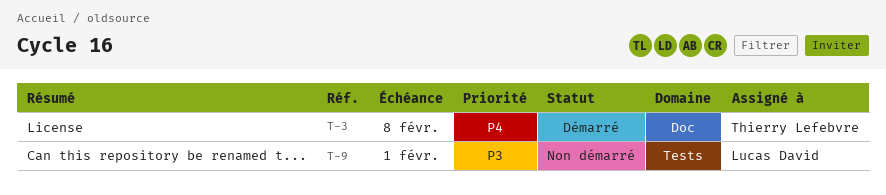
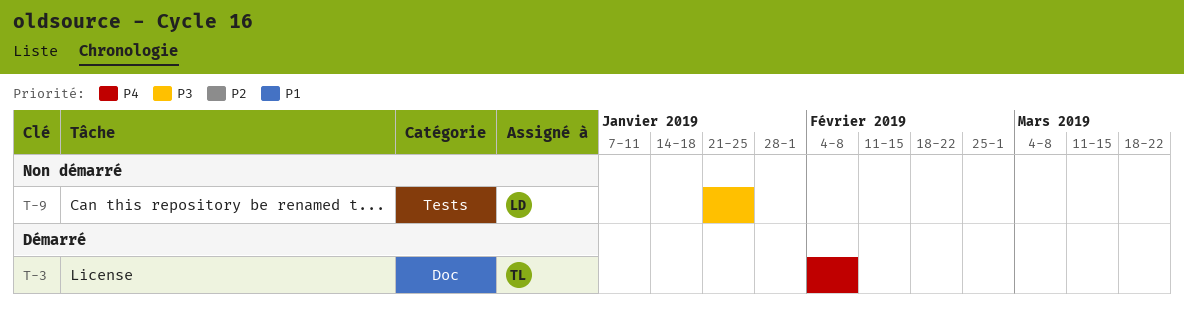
T-9, due: Feb 1 -> Jan 25

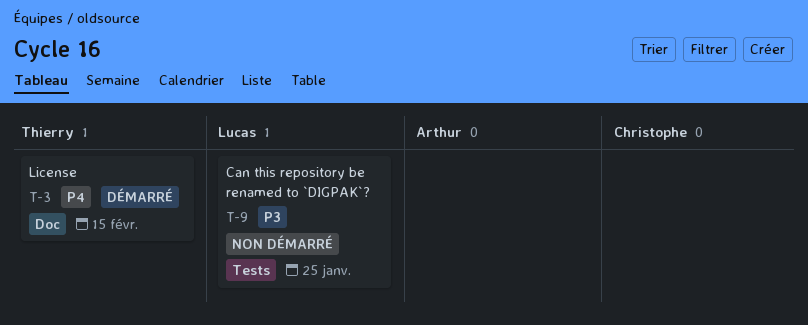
T-3, due: Feb 8 -> Feb 15

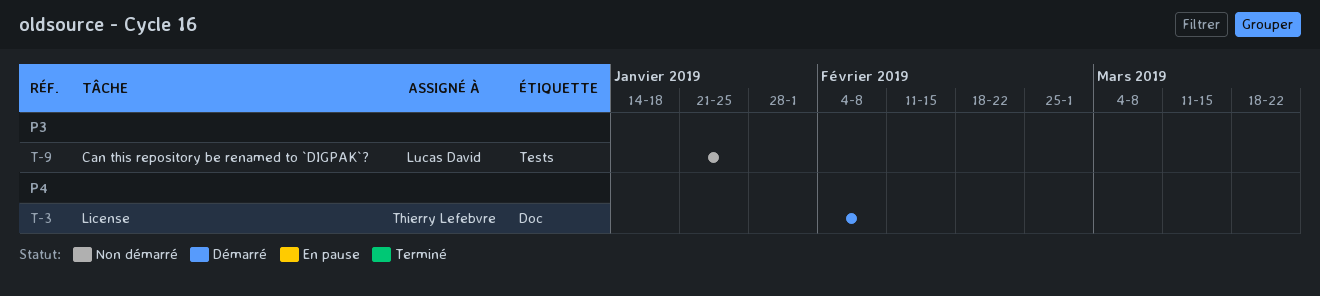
T-3, due: Feb 15 -> Feb 8

